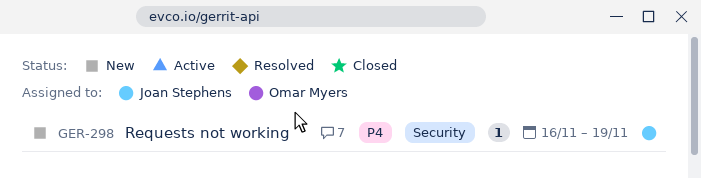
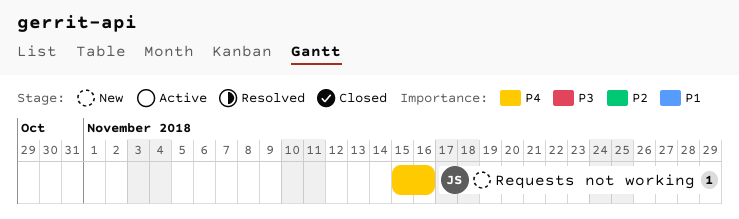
Requests not working, start: Nov 16 -> Nov 15
Requests not working, due: Nov 19 -> Nov 16

